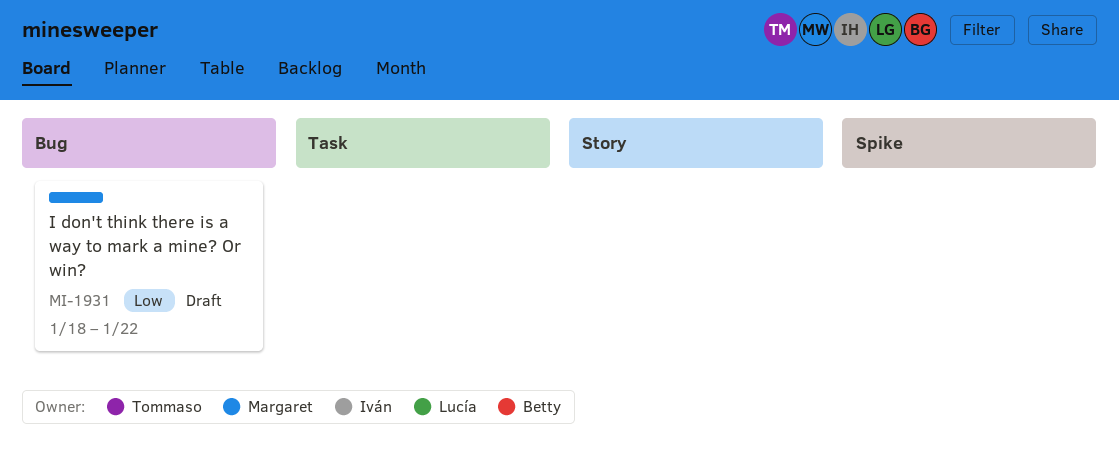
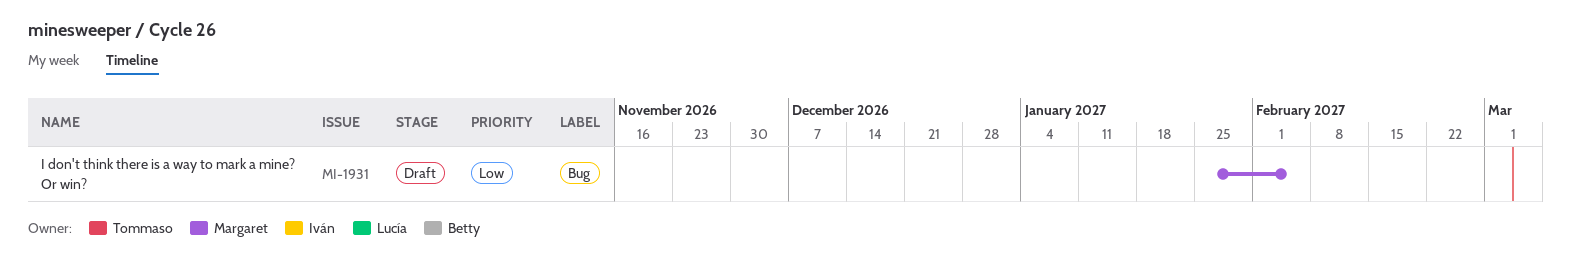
MI-1931, start: Jan 18 -> Jan 25
MI-1931, due: Jan 22 -> Feb 5

